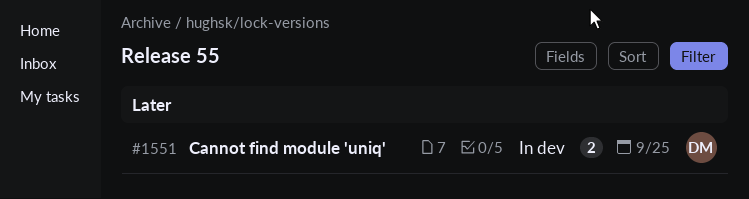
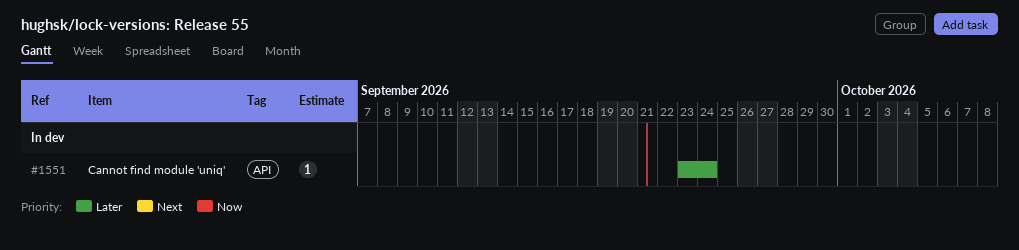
#1551, estimate: 2 -> 1
#1551, due: Sep 25 -> Sep 24

